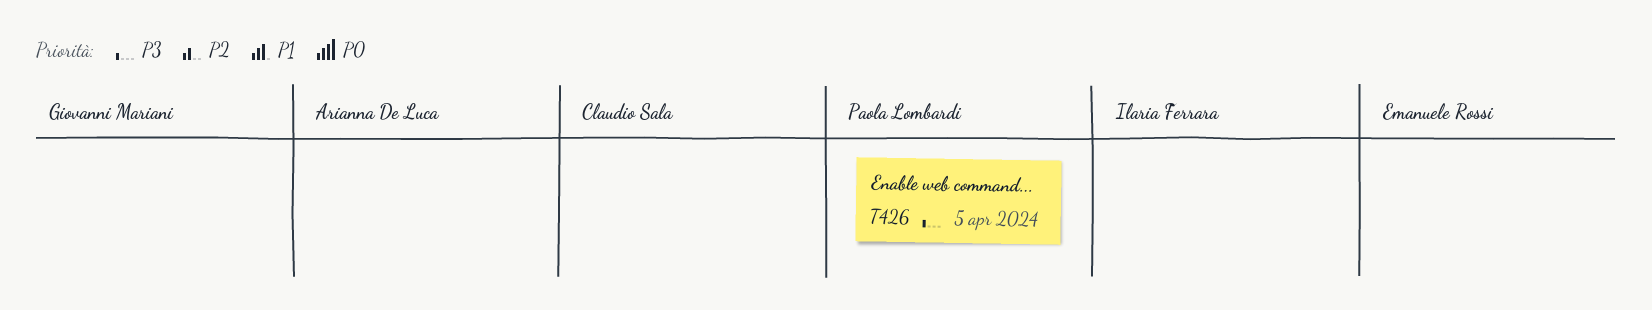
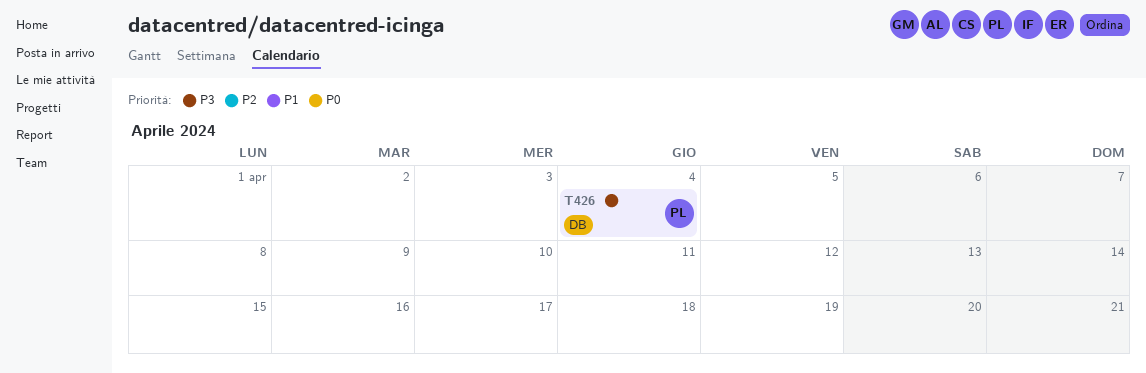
T426, due: Apr 5 -> Apr 4

